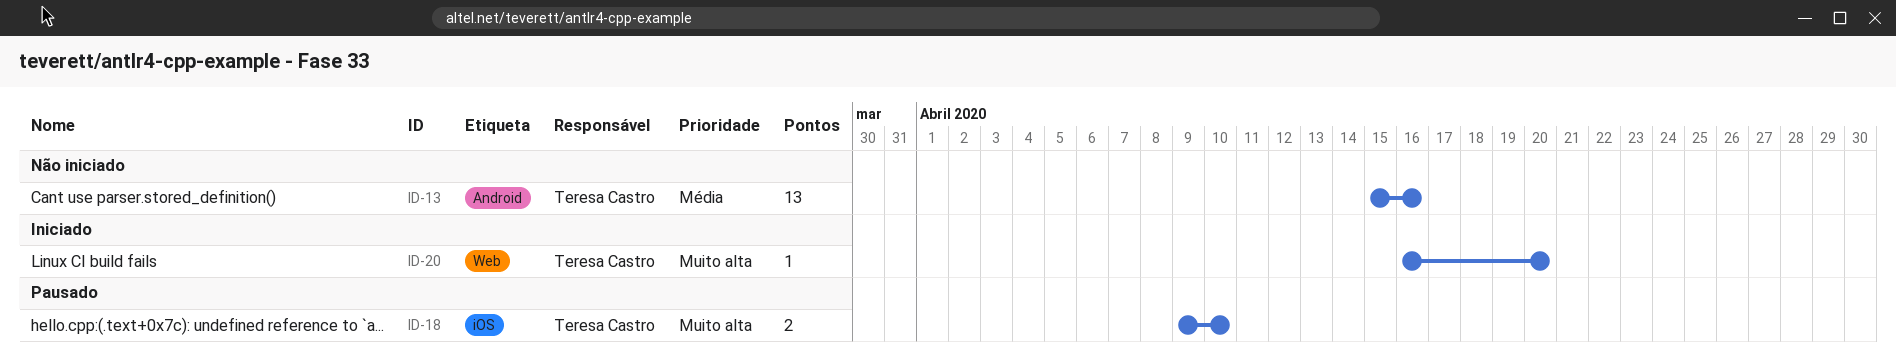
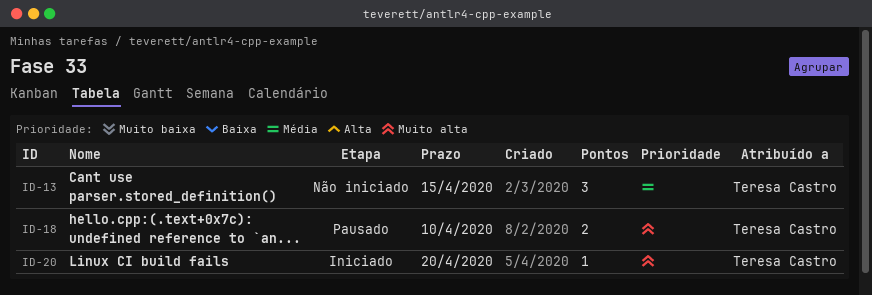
ID-13, estimate: 13 -> 3
ID-13, due: Apr 16 -> Apr 15

